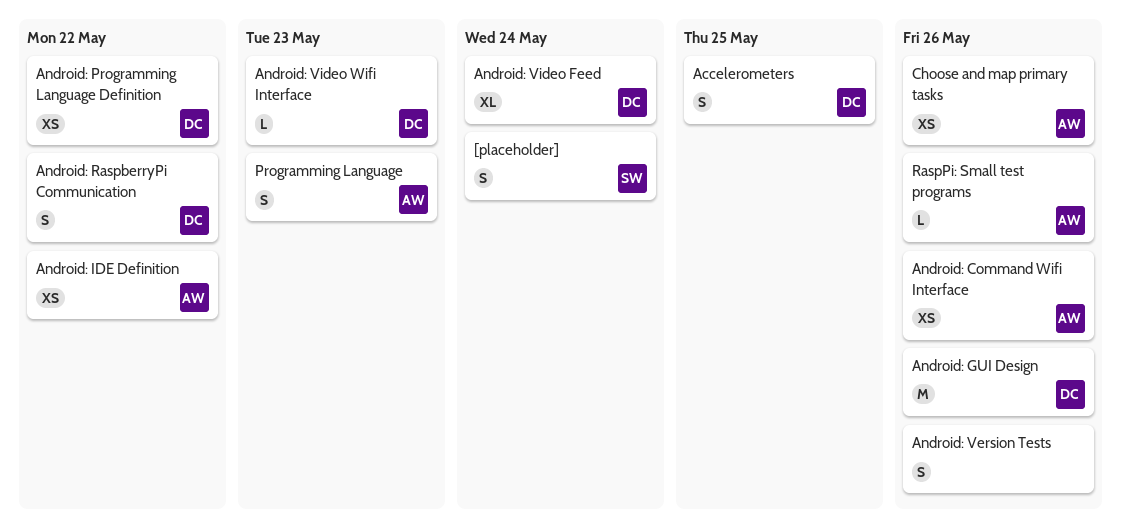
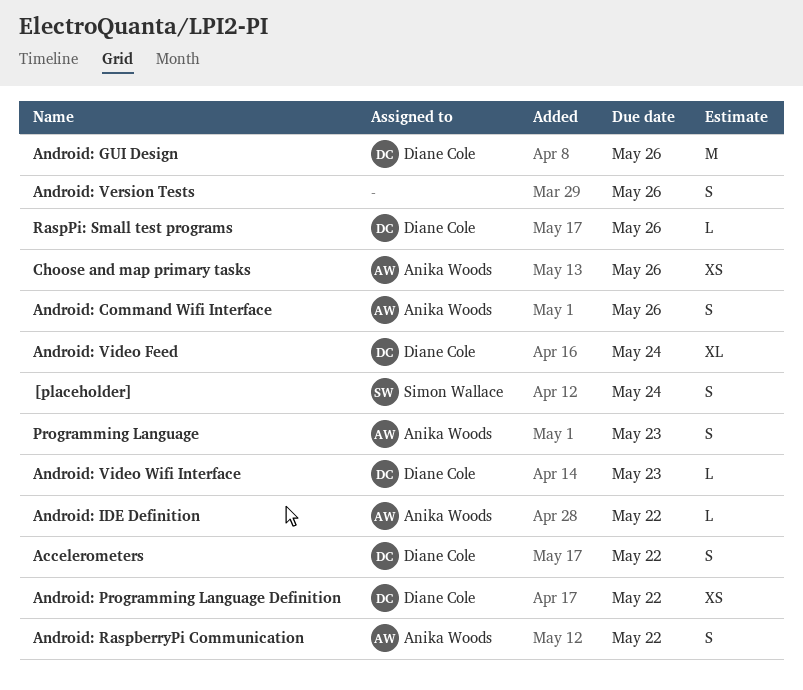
Accelerometers, due: May 25 -> May 22
Android: Command Wifi Interface, estimate: XS -> S
Android: IDE Definition, estimate: XS -> L
Android: RaspberryPi Communication, owner: Diane Cole -> Anika Woods
RaspPi: Small test programs, owner: Anika Woods -> Diane Cole

